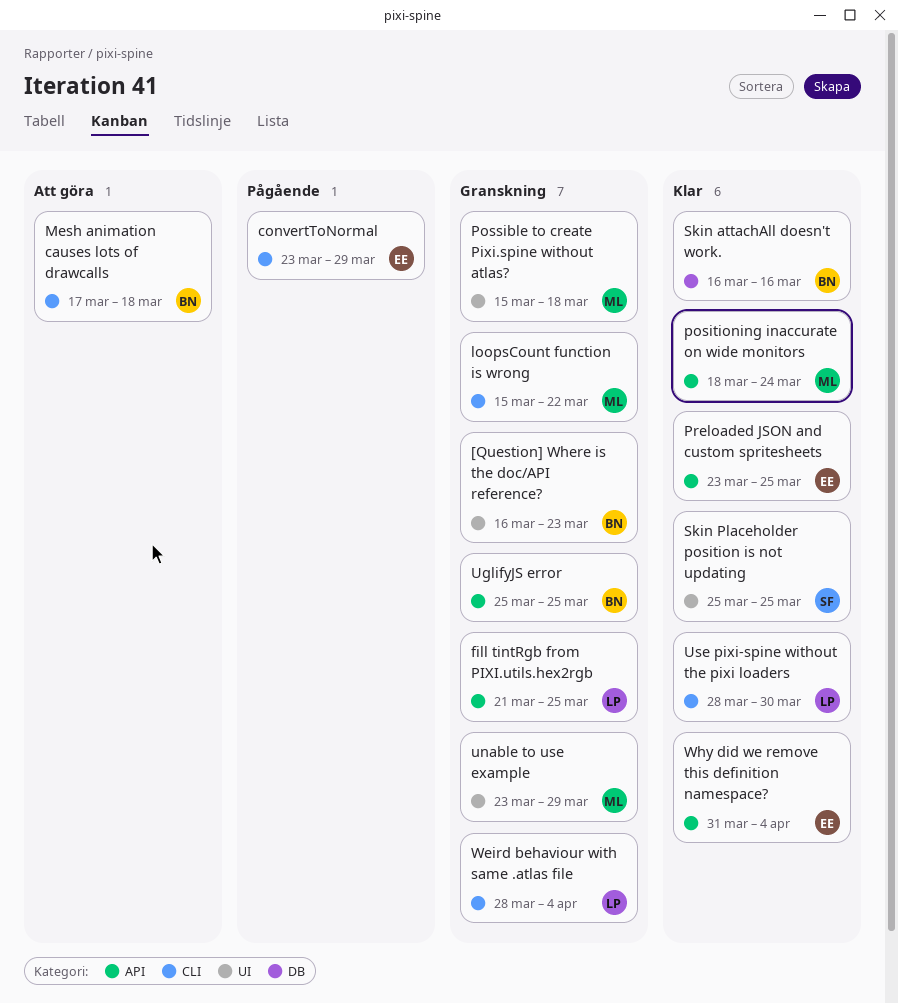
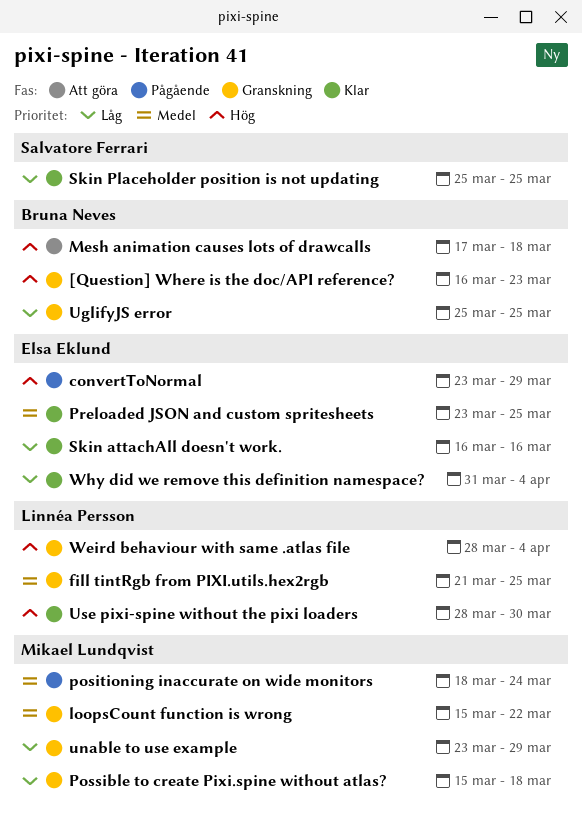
positioning inaccurate on wide monitors, status: Klar -> Pågående
Skin attachAll doesn't work., owner: Bruna Neves -> Elsa Eklund

